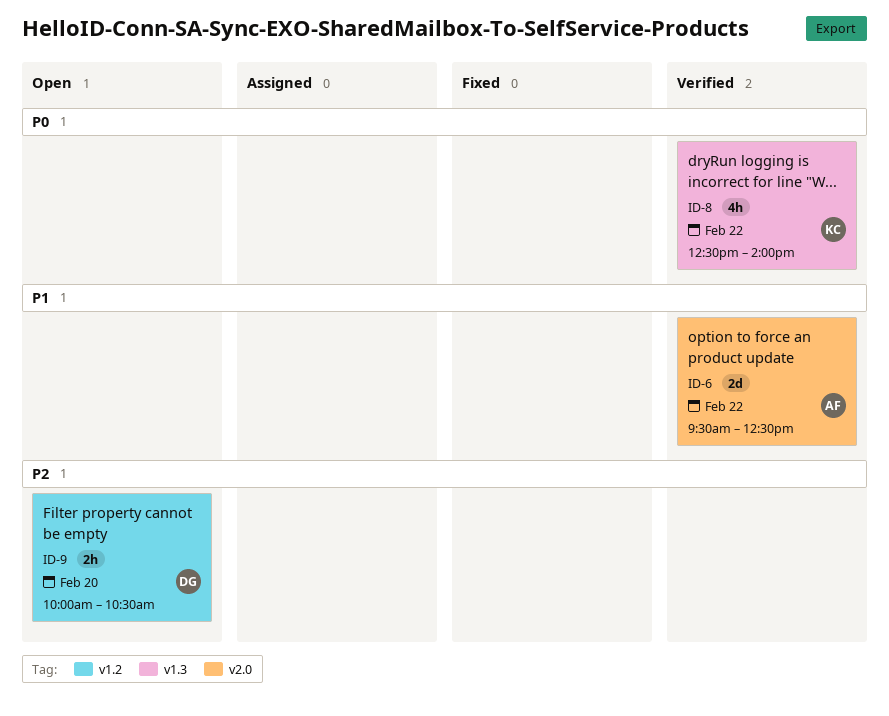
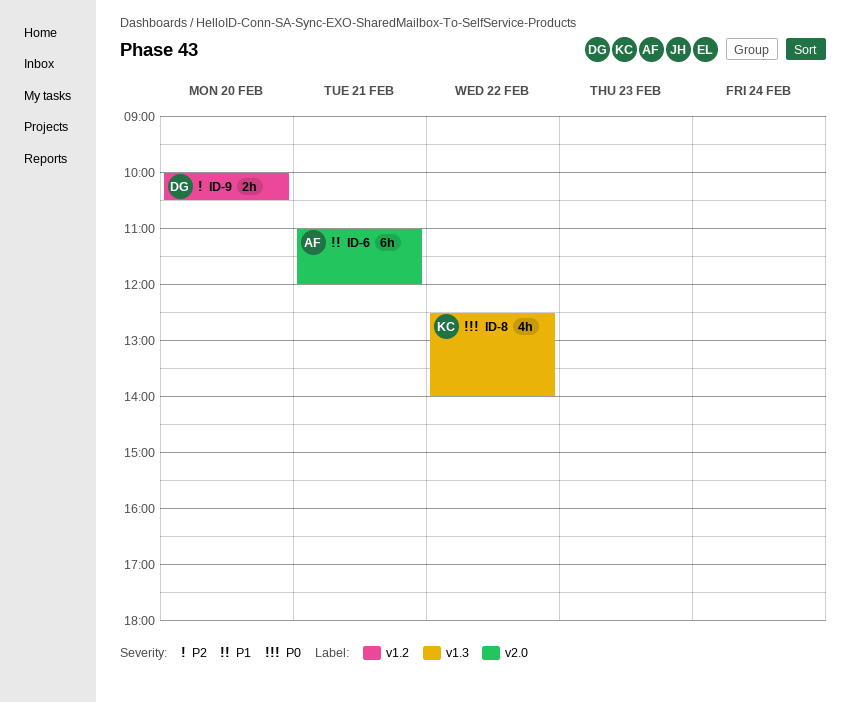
ID-6, estimate: 2d -> 6h
ID-6, day: Feb 22 -> Feb 21
ID-6, begins: 09:30 -> 11:00
ID-6, ends: 12:30 -> 12:00

